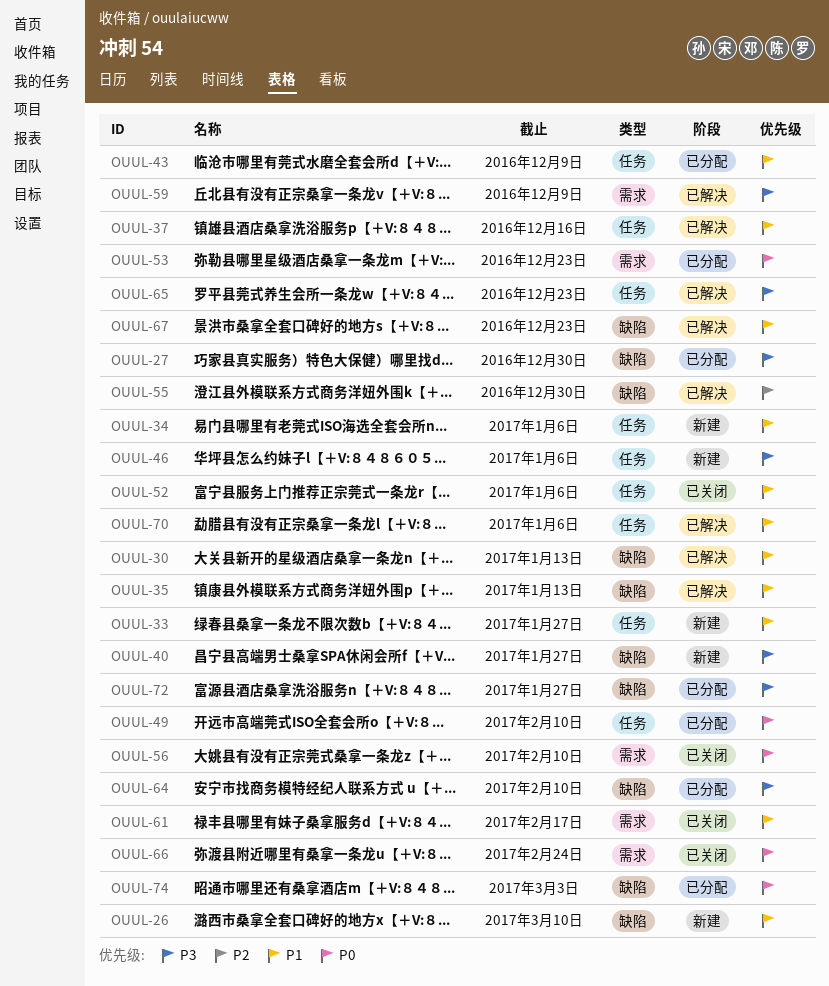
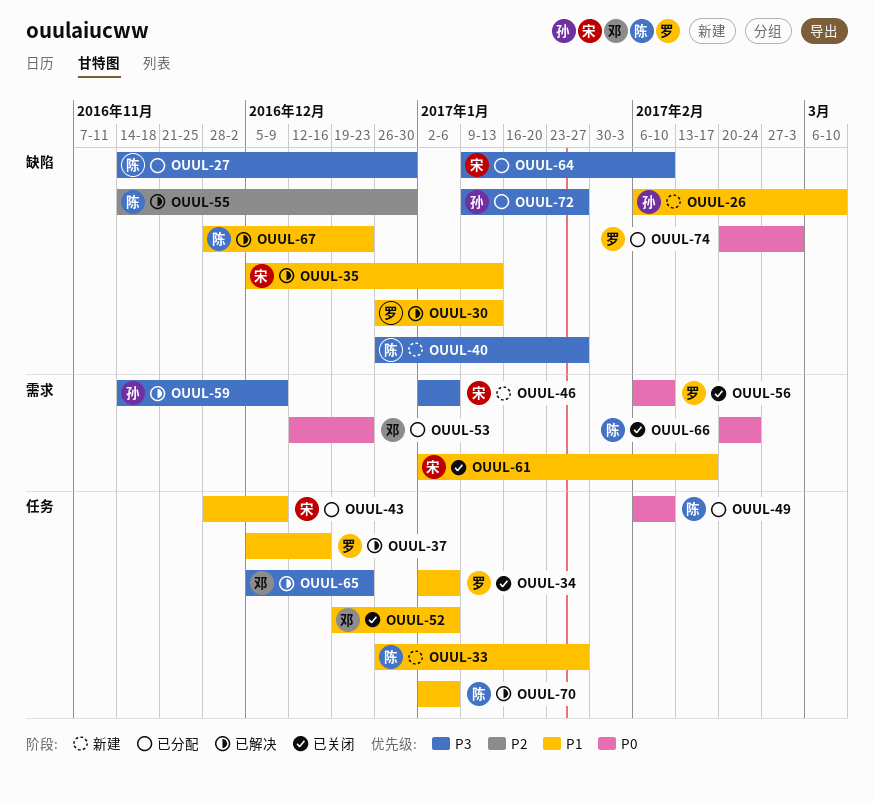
OUUL-34, status: 新建 -> 已关闭
OUUL-46, label: 任务 -> 需求

